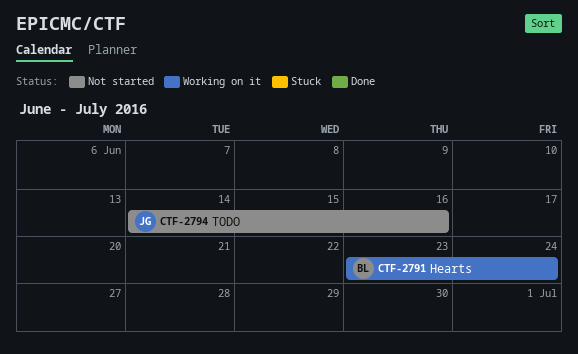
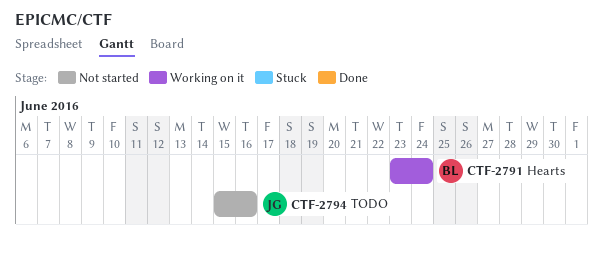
CTF-2794, start: Jun 14 -> Jun 15

